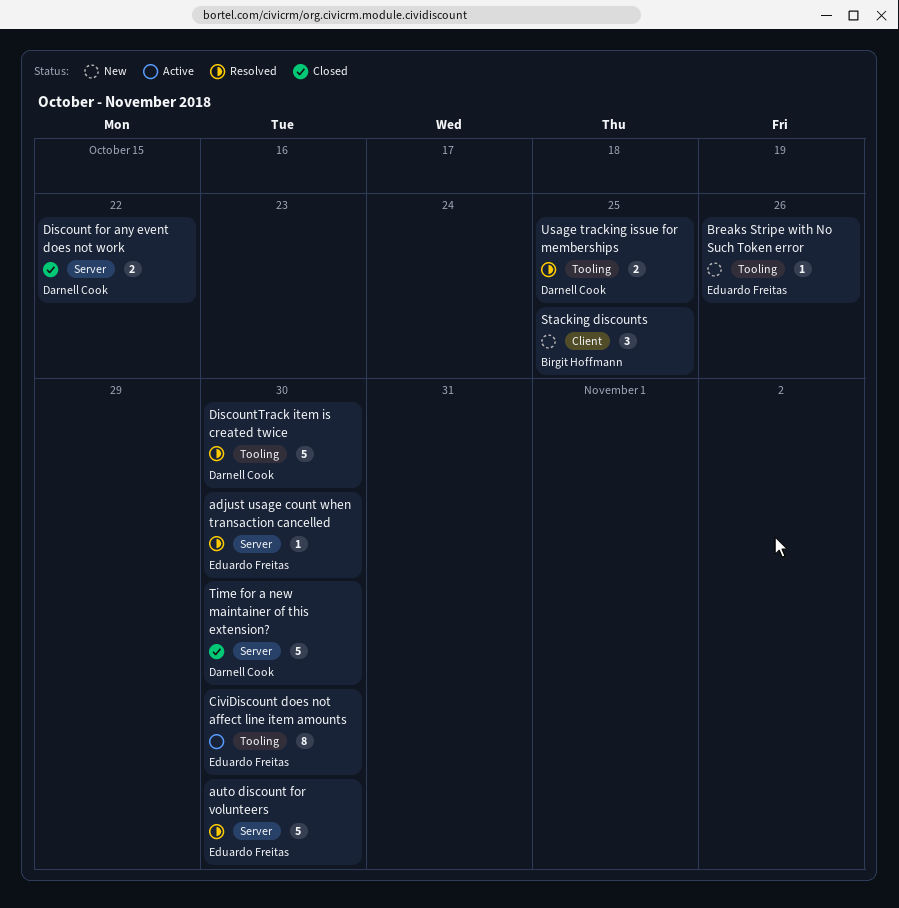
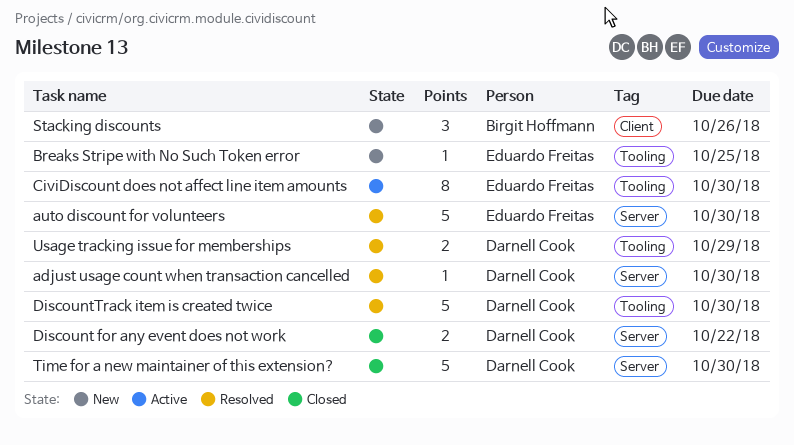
adjust usage count when transaction cancelled, owner: Eduardo Freitas -> Darnell Cook
Breaks Stripe with No Such Token error, due: Oct 26 -> Oct 25
Stacking discounts, due: Oct 25 -> Oct 26
Usage tracking issue for memberships, due: Oct 25 -> Oct 29

